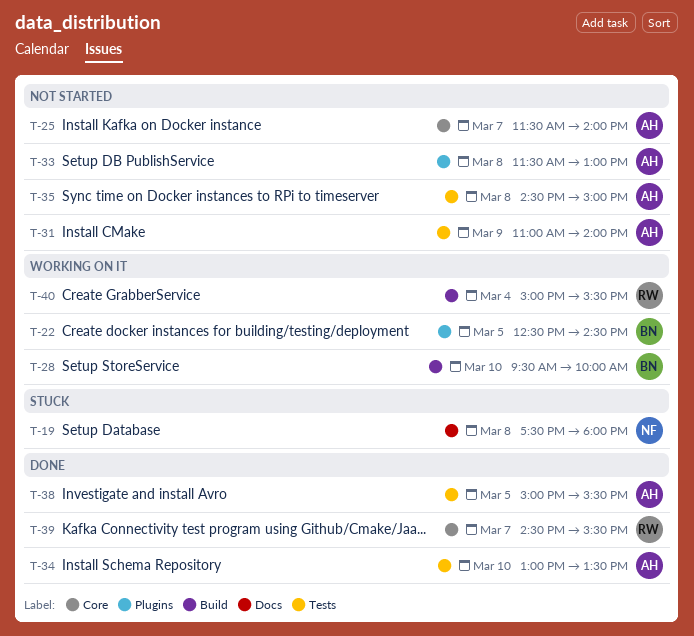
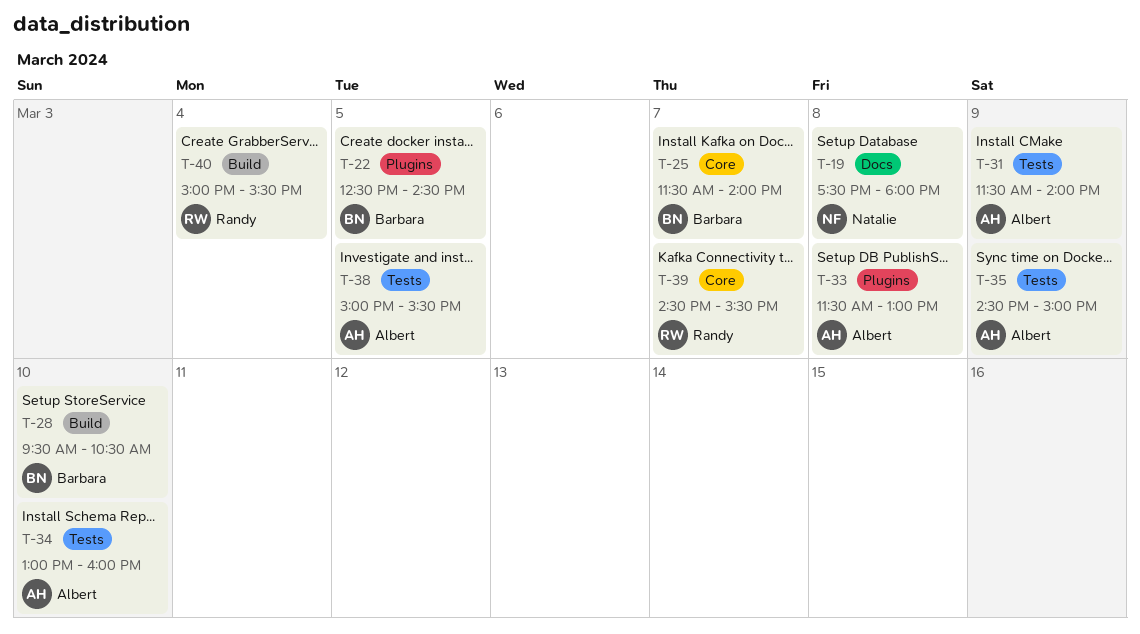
T-25, owner: Albert -> Barbara
T-28, ends: 10:00 -> 10:30
T-31, begins: 11:00 -> 11:30
T-34, ends: 13:30 -> 16:00
T-35, day: Mar 8 -> Mar 9

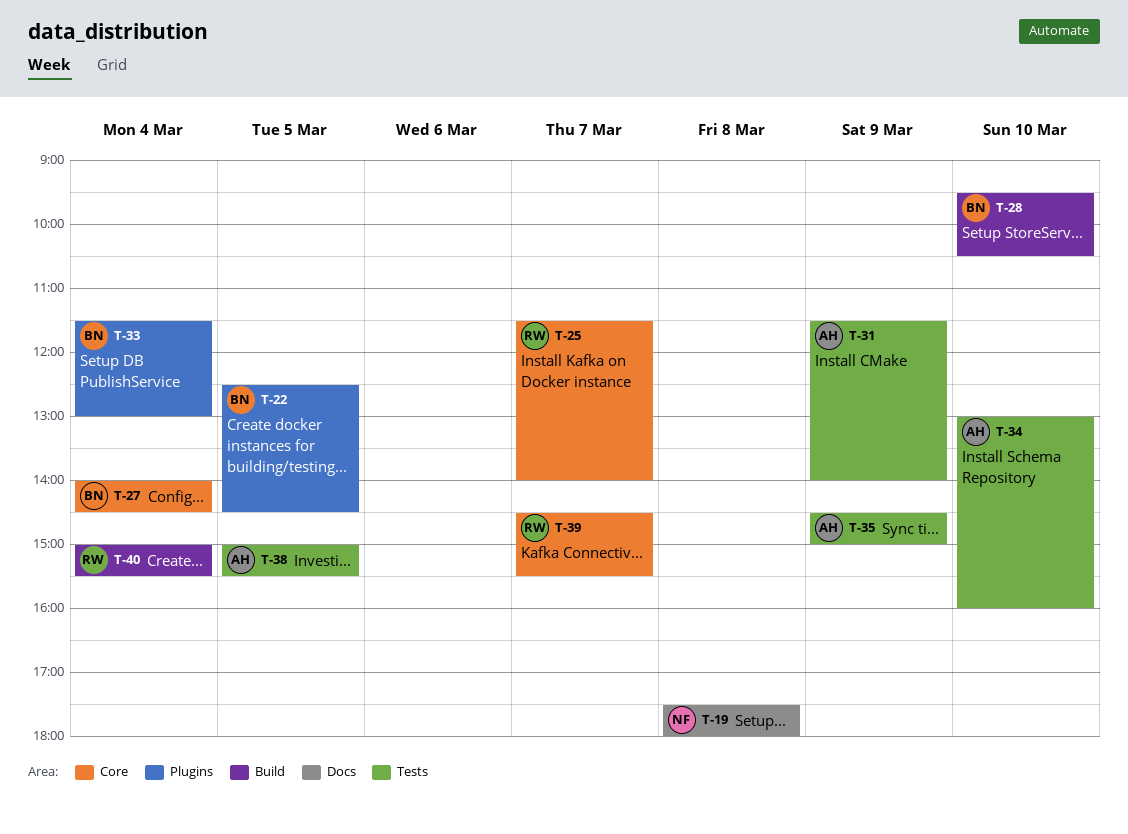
T-25, owner: Barbara -> Randy
T-27: none -> present
T-33, owner: Albert -> Barbara
T-33, day: Mar 8 -> Mar 4

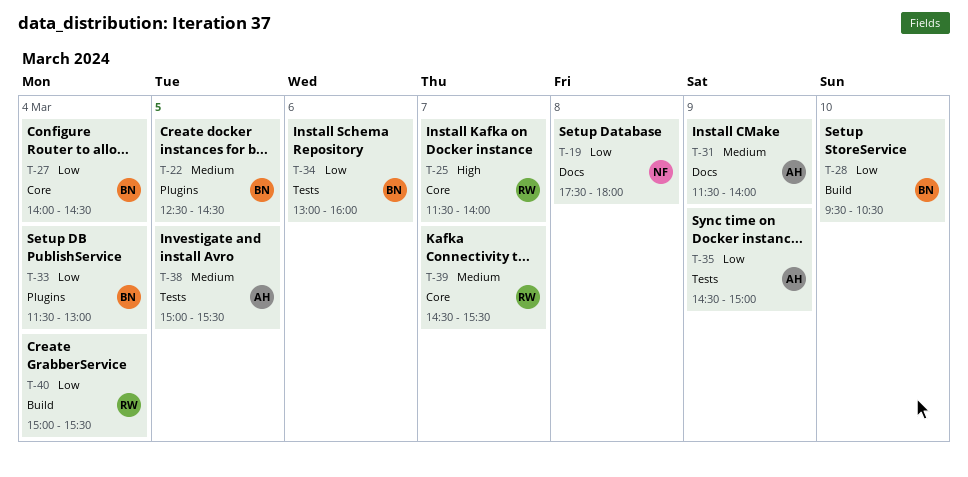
T-31, label: Tests -> Docs
T-34, owner: AH -> BN
T-34, day: Mar 10 -> Mar 6

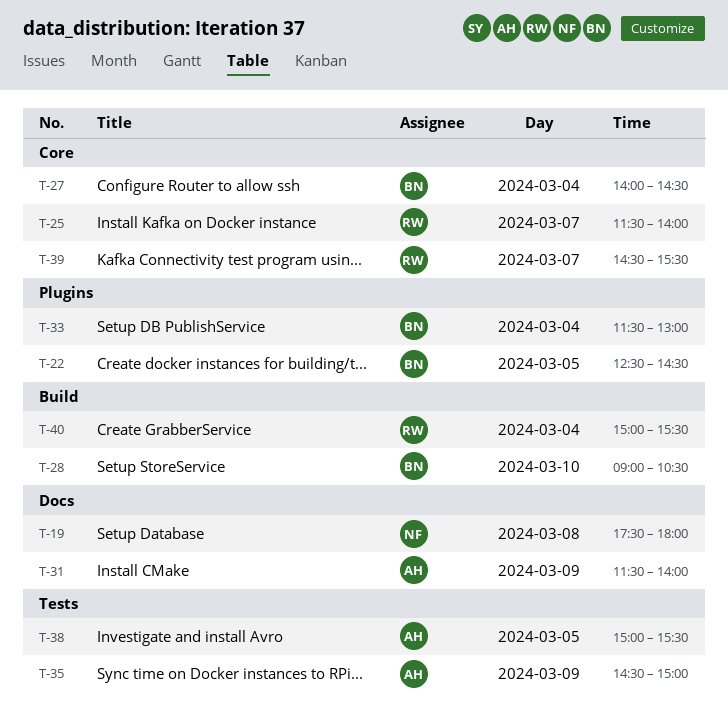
T-28, begins: 09:30 -> 09:00
T-34: present -> none

